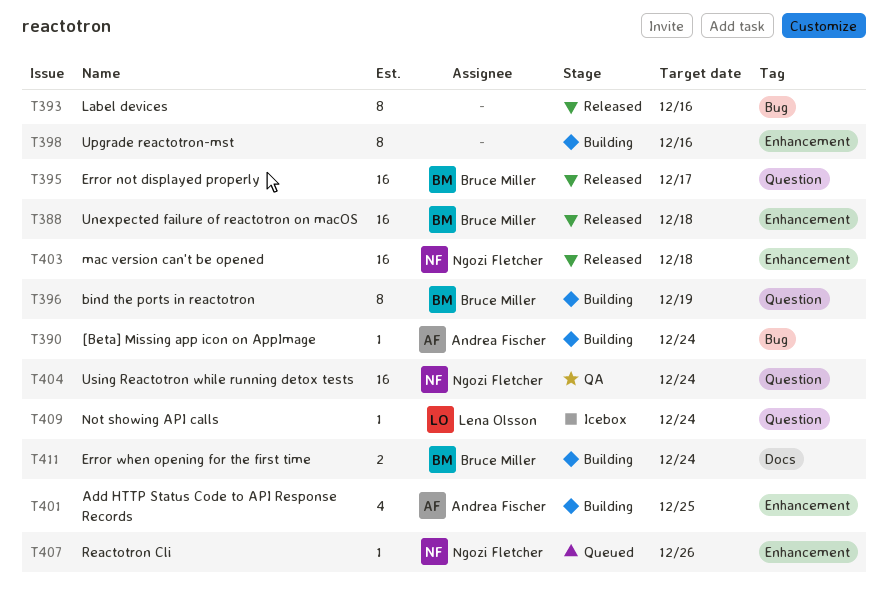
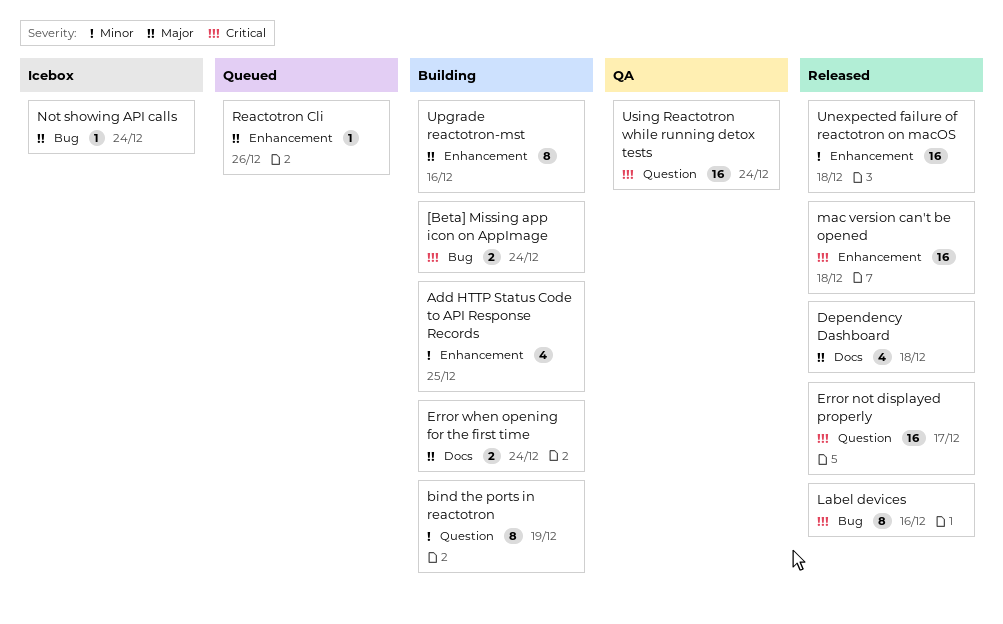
[Beta] Missing app icon on AppImage, estimate: 1 -> 2
Dependency Dashboard: none -> present
Not showing API calls, label: Question -> Bug

